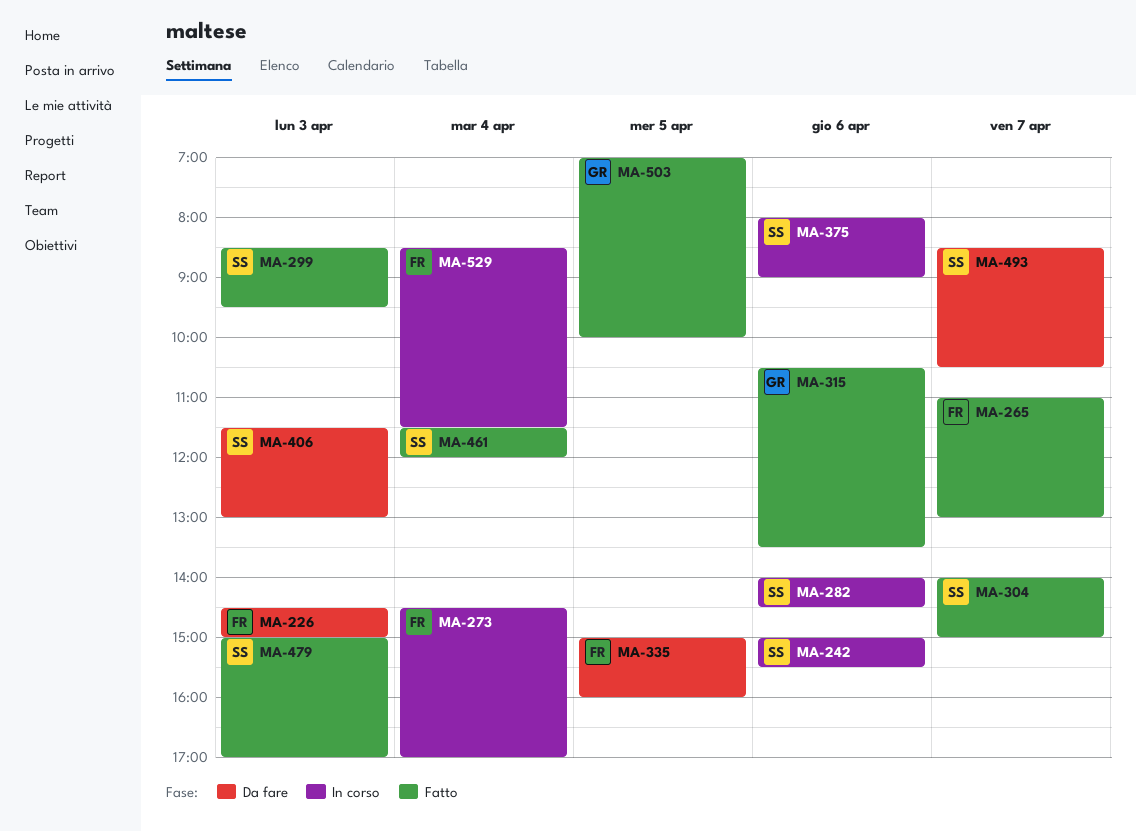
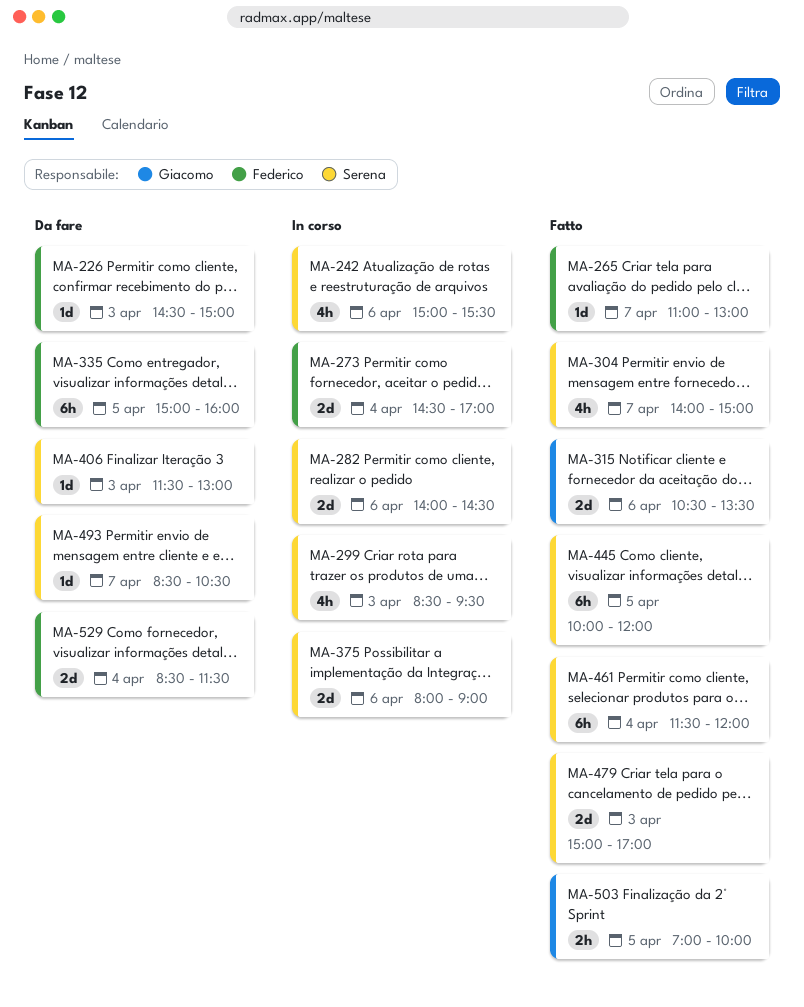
MA-299, status: Fatto -> In corso
MA-445: none -> present
MA-529, status: In corso -> Da fare

